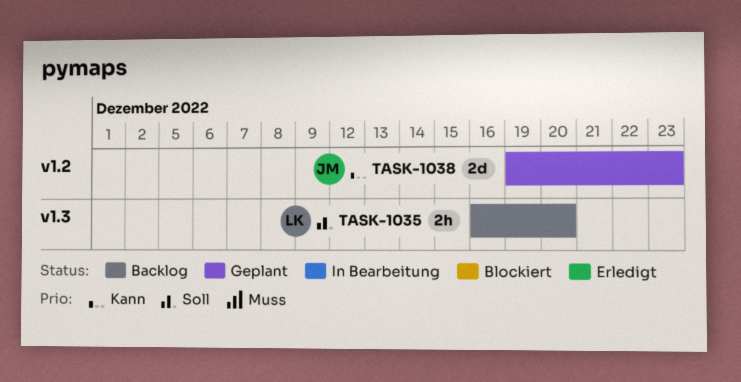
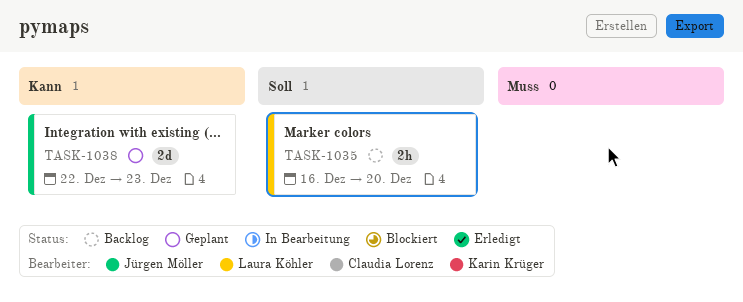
TASK-1038, start: Dec 19 -> Dec 22

